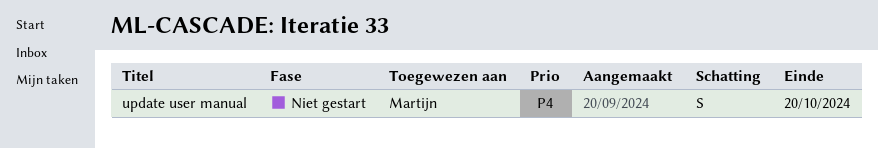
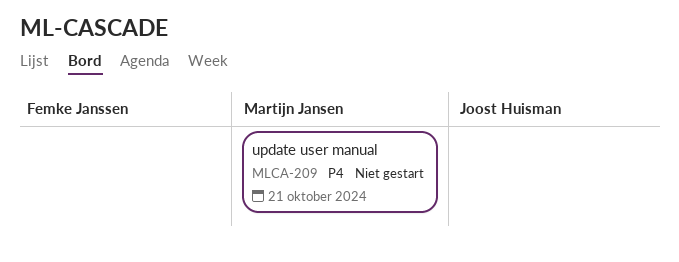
update user manual, due: Oct 20 -> Oct 21

